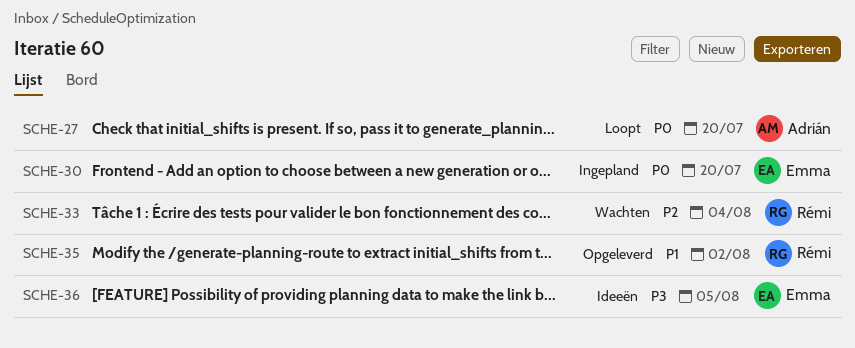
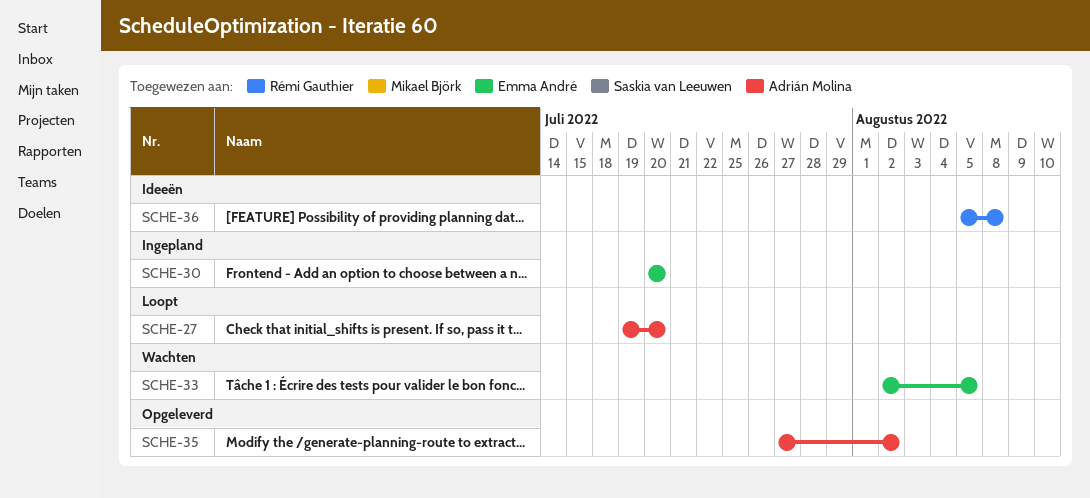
SCHE-33, owner: Rémi Gauthier -> Emma André
SCHE-33, due: Aug 4 -> Aug 5
SCHE-35, owner: Rémi Gauthier -> Adrián Molina
SCHE-36, owner: Emma André -> Rémi Gauthier
SCHE-36, due: Aug 5 -> Aug 8

